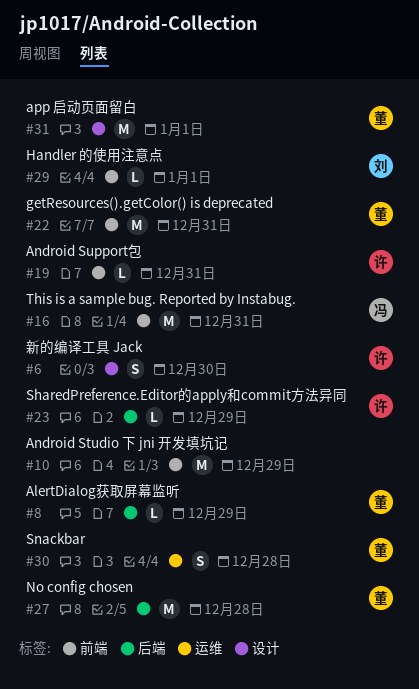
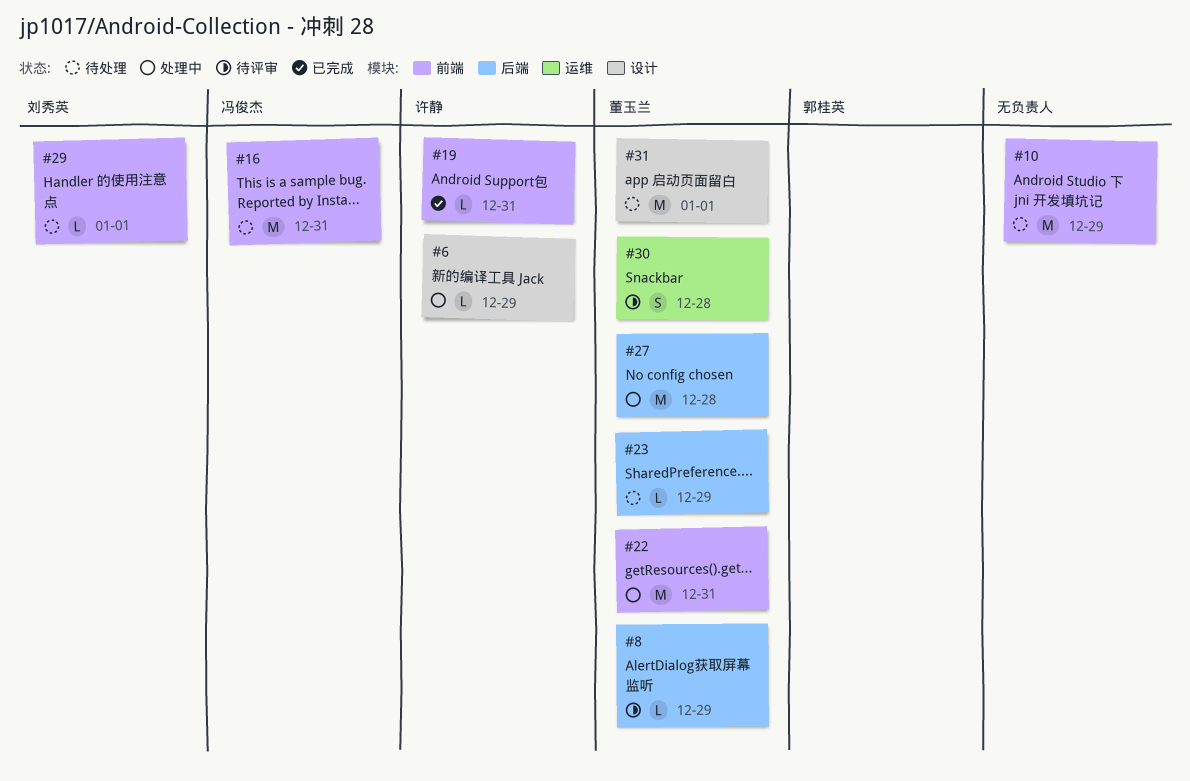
#6, estimate: S -> L
#6, due: Dec 30 -> Dec 29
#23, owner: 许静 -> 董玉兰

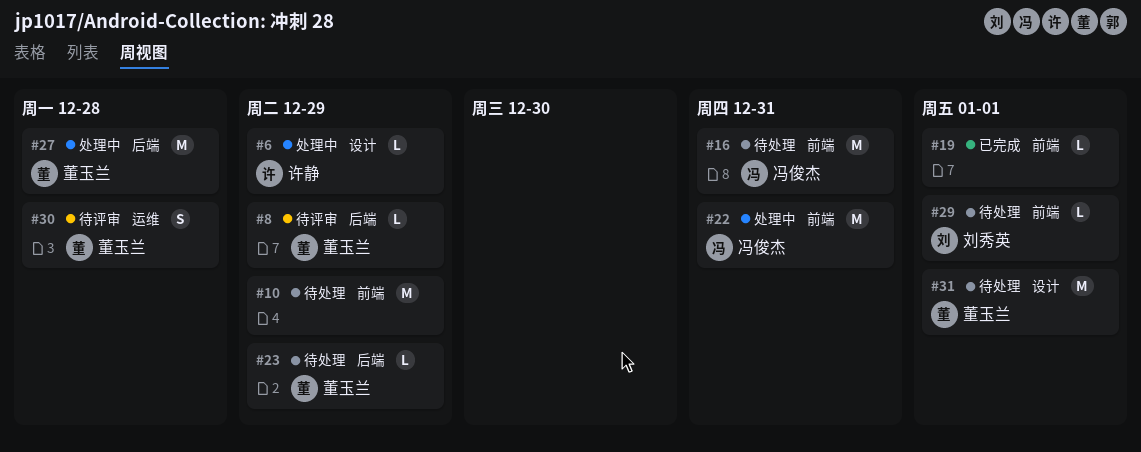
#19, owner: 许静 -> none
#19, due: Dec 31 -> Jan 1
#22, owner: 董玉兰 -> 冯俊杰

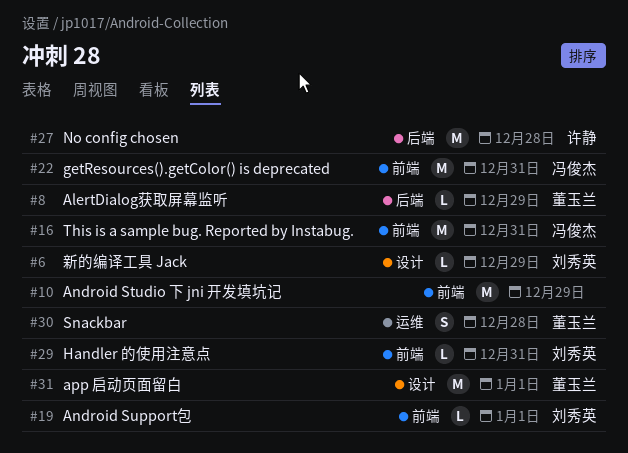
#6, owner: 许静 -> 刘秀英
#19, owner: none -> 刘秀英
#23: present -> none
#27, owner: 董玉兰 -> 许静
#29, due: Jan 1 -> Dec 31

